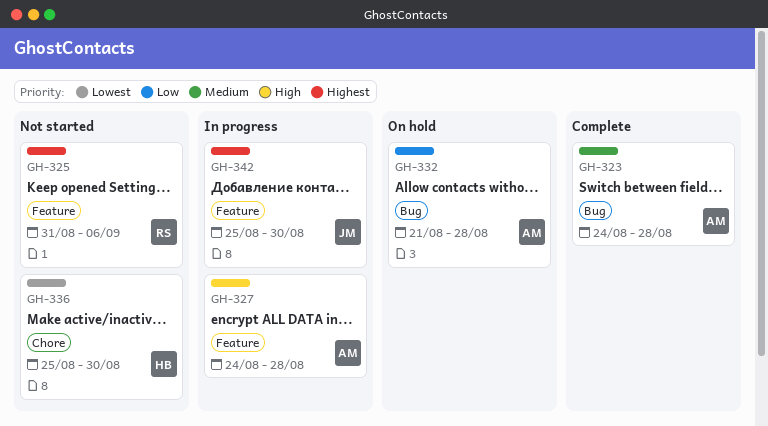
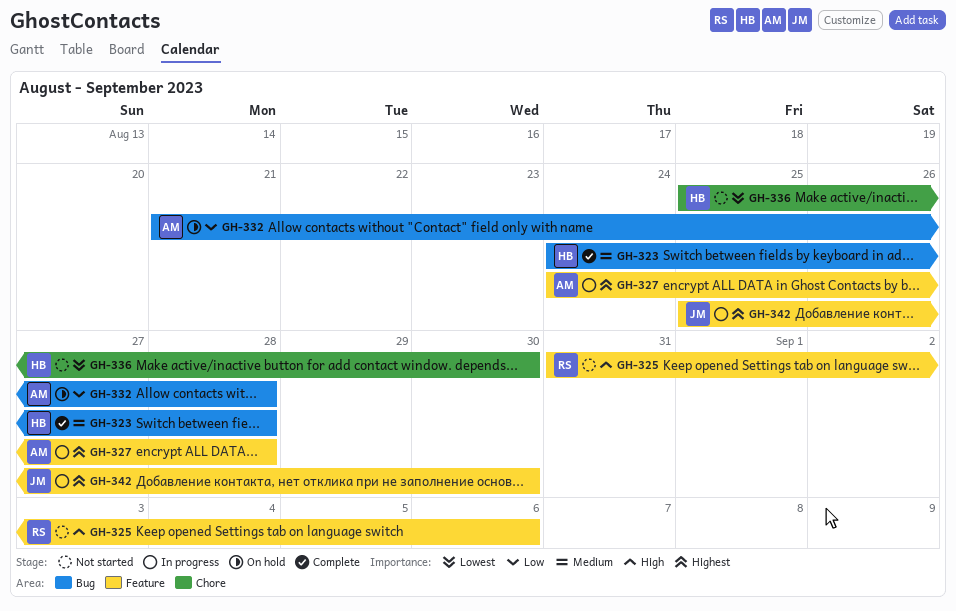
GH-323, owner: AM -> HB
GH-325, priority: Highest -> High
GH-327, priority: High -> Highest

